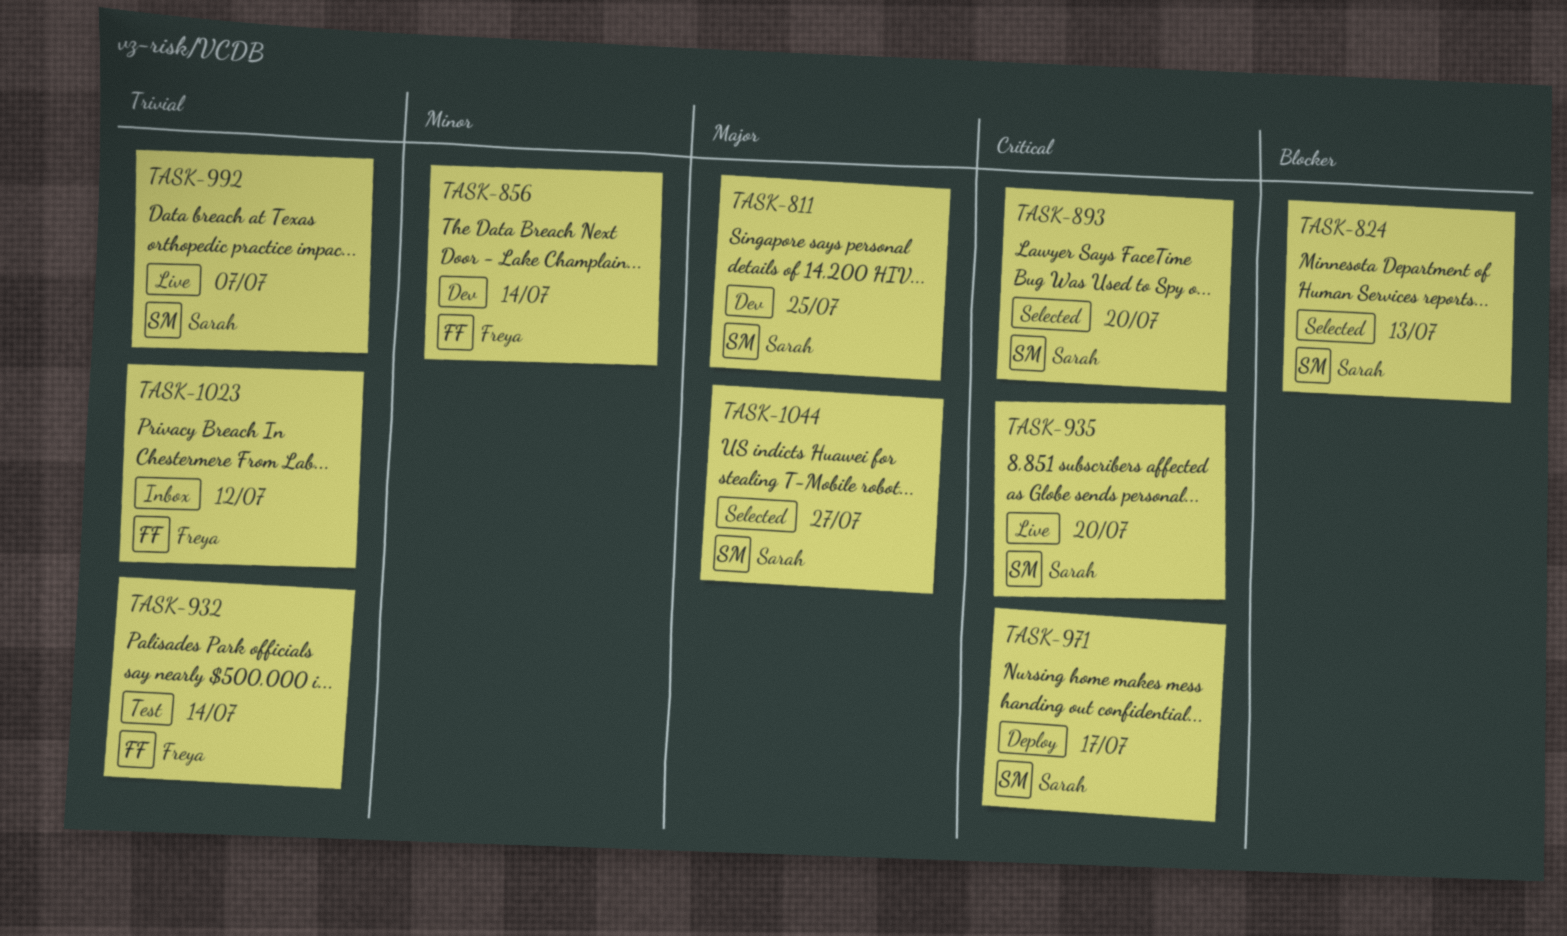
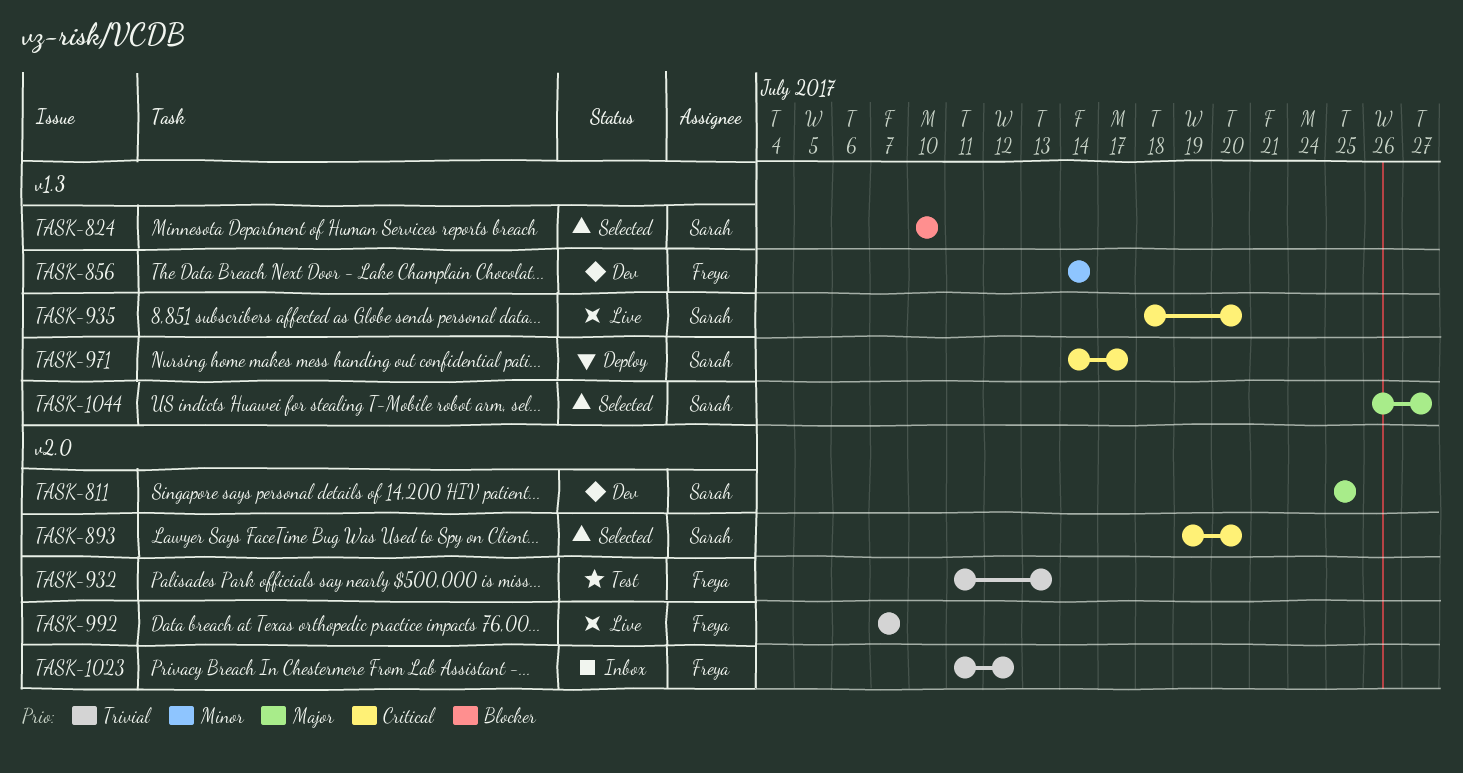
TASK-824, due: Jul 13 -> Jul 10
TASK-932, due: Jul 14 -> Jul 13
TASK-992, owner: Sarah -> Freya

